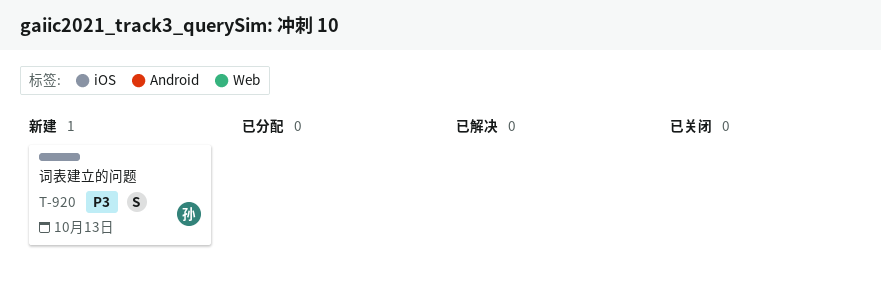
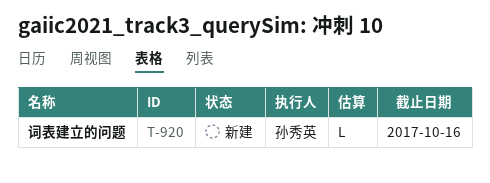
T-920, estimate: S -> L
T-920, due: Oct 13 -> Oct 16

